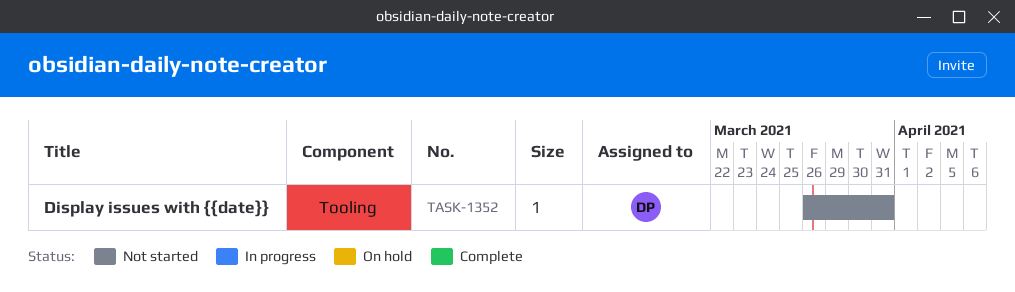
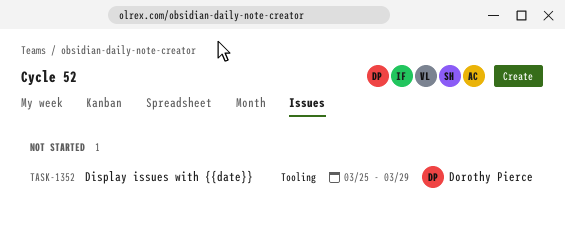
TASK-1352, start: Mar 26 -> Mar 25
TASK-1352, due: Mar 31 -> Mar 29

